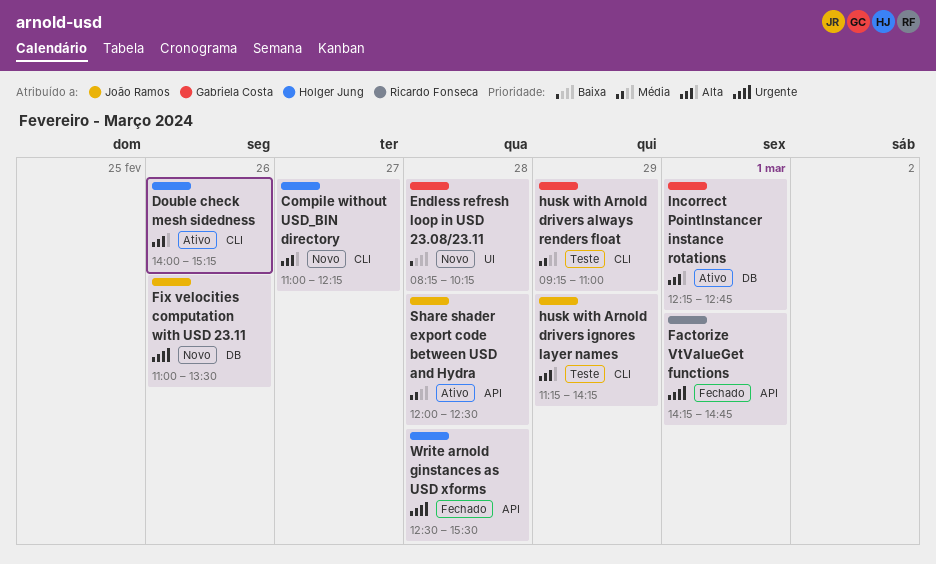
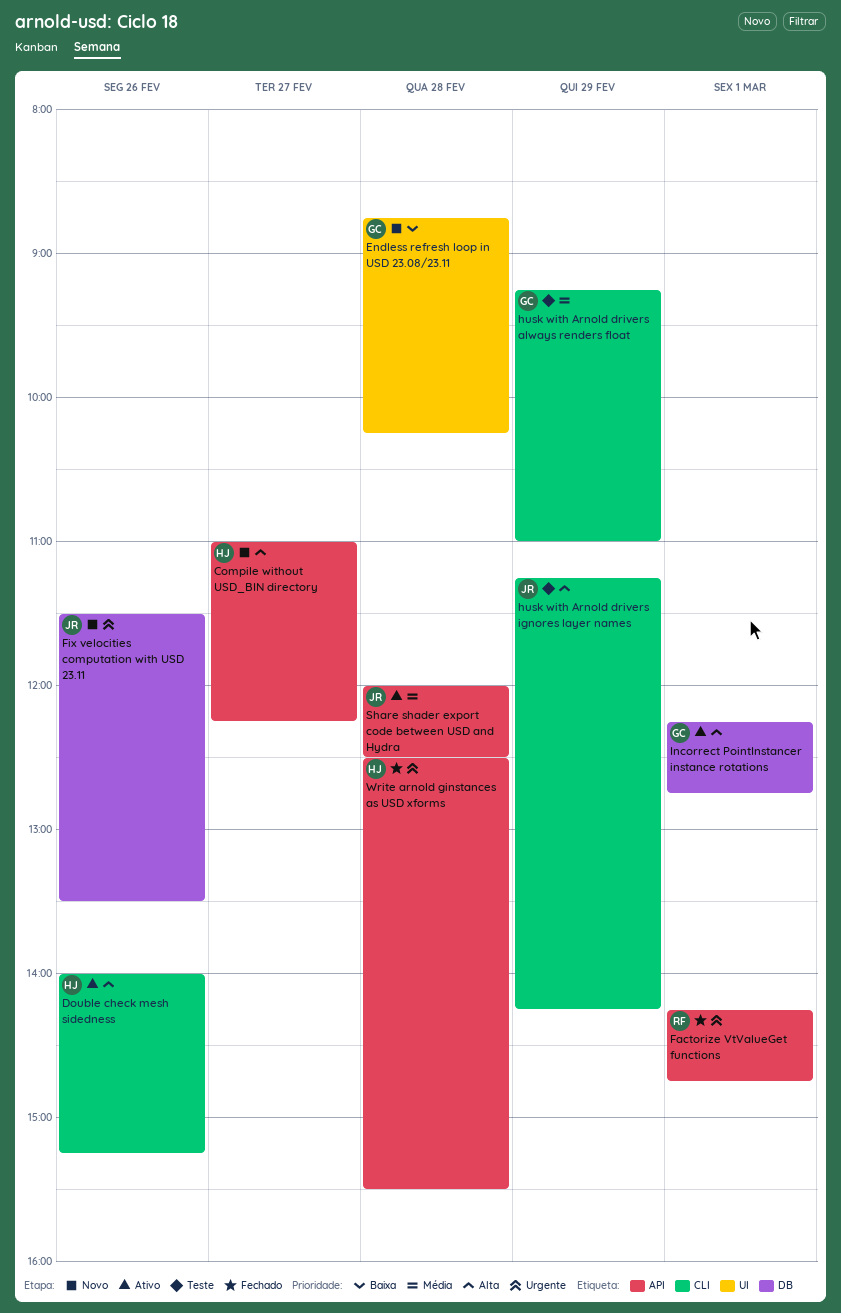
Compile without USD_BIN directory, label: CLI -> API
Endless refresh loop in USD 23.08/23.11, begins: 08:15 -> 08:45
Fix velocities computation with USD 23.11, begins: 11:00 -> 11:30

